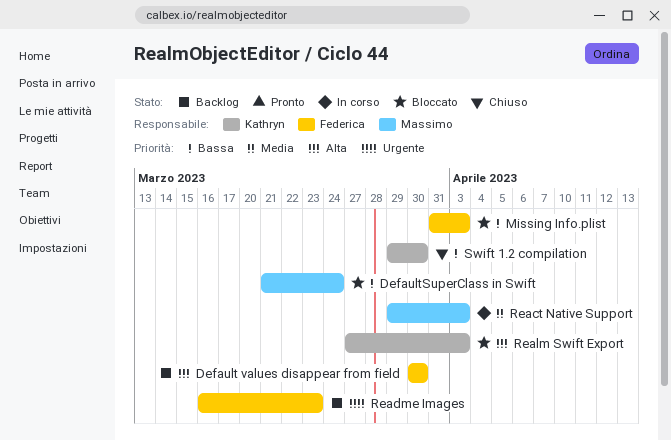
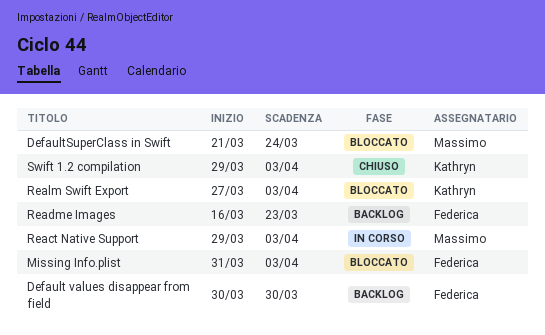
Swift 1.2 compilation, due: Mar 30 -> Apr 3

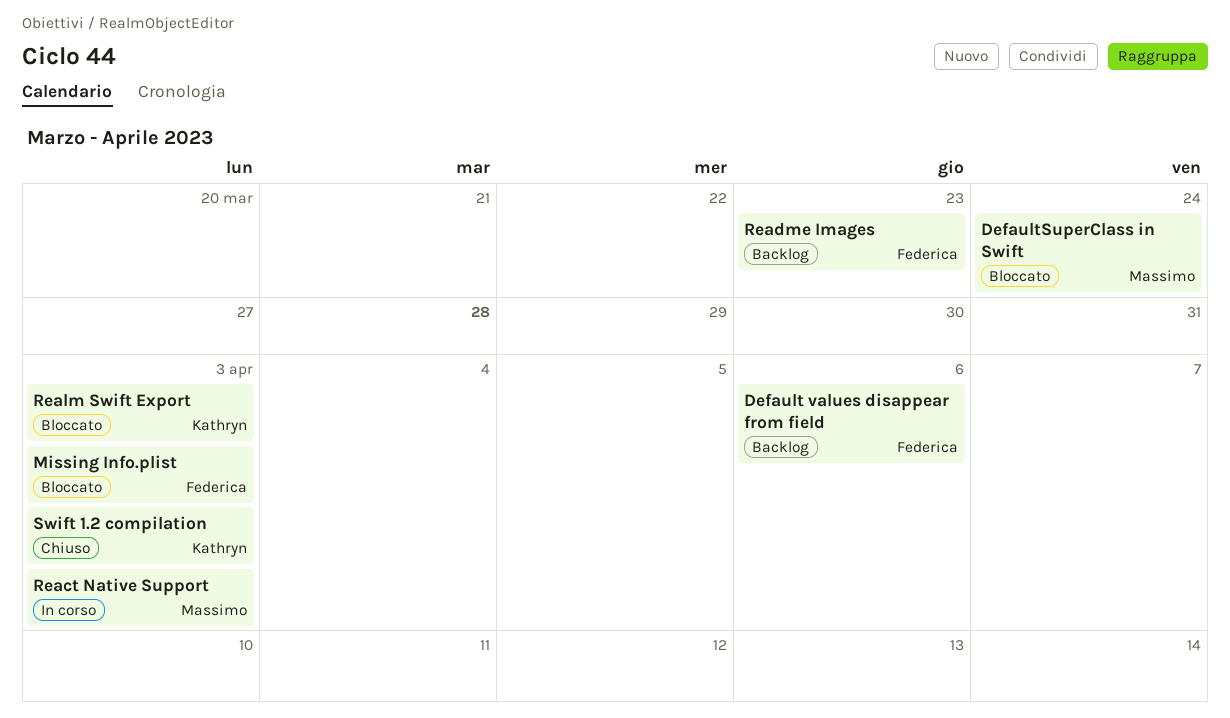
Default values disappear from field, due: Mar 30 -> Apr 6

